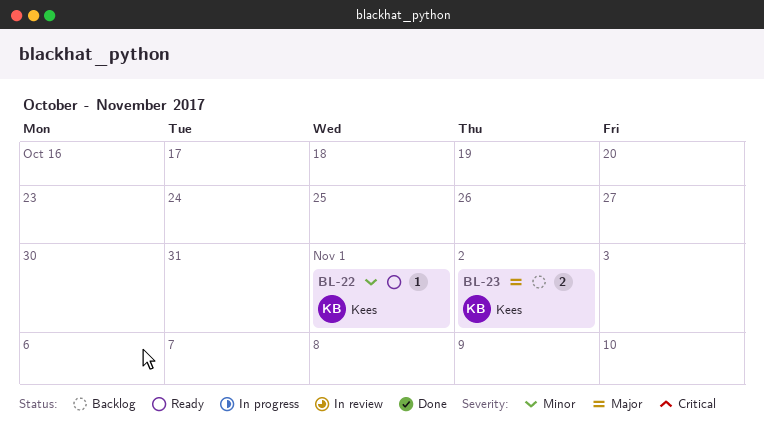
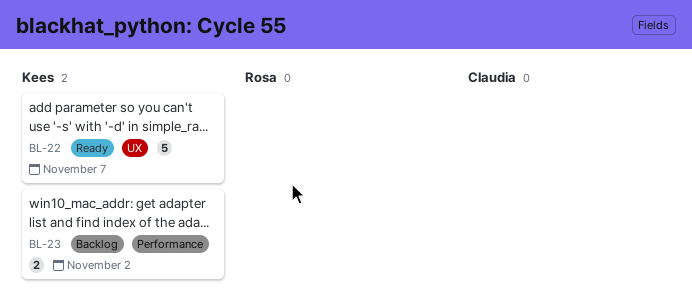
BL-22, estimate: 1 -> 5
BL-22, due: Nov 1 -> Nov 7

